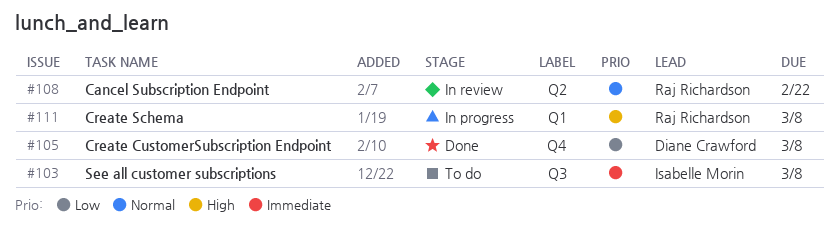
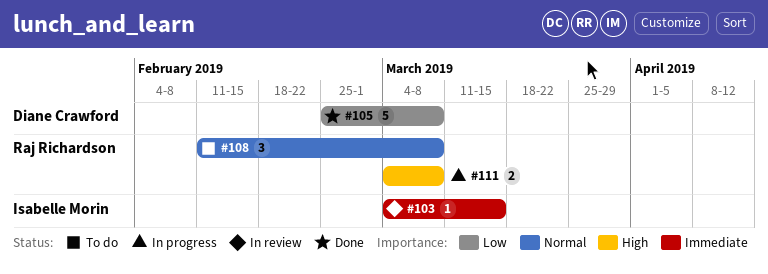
#103, status: To do -> In review
#103, due: Mar 8 -> Mar 15
#108, status: In review -> To do
#108, due: Feb 22 -> Mar 8

